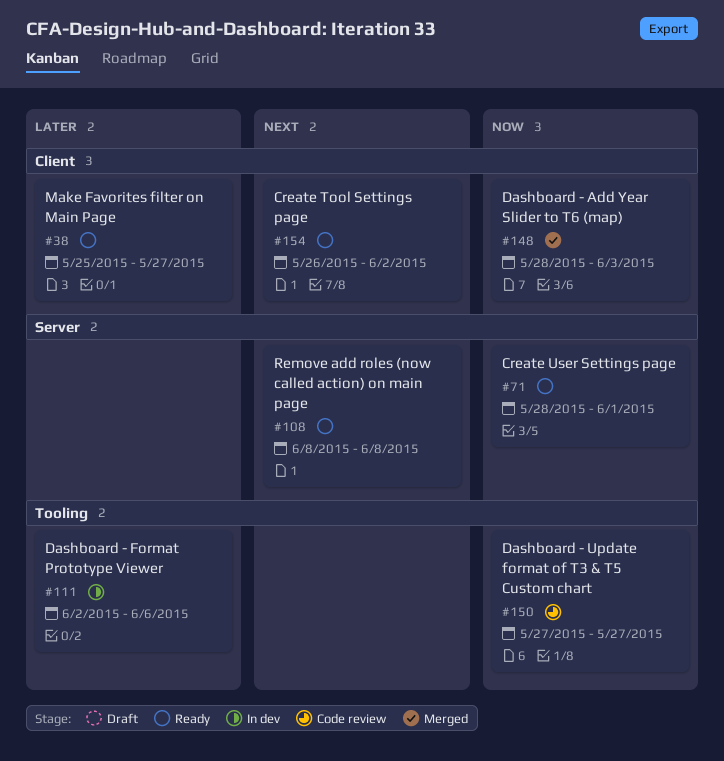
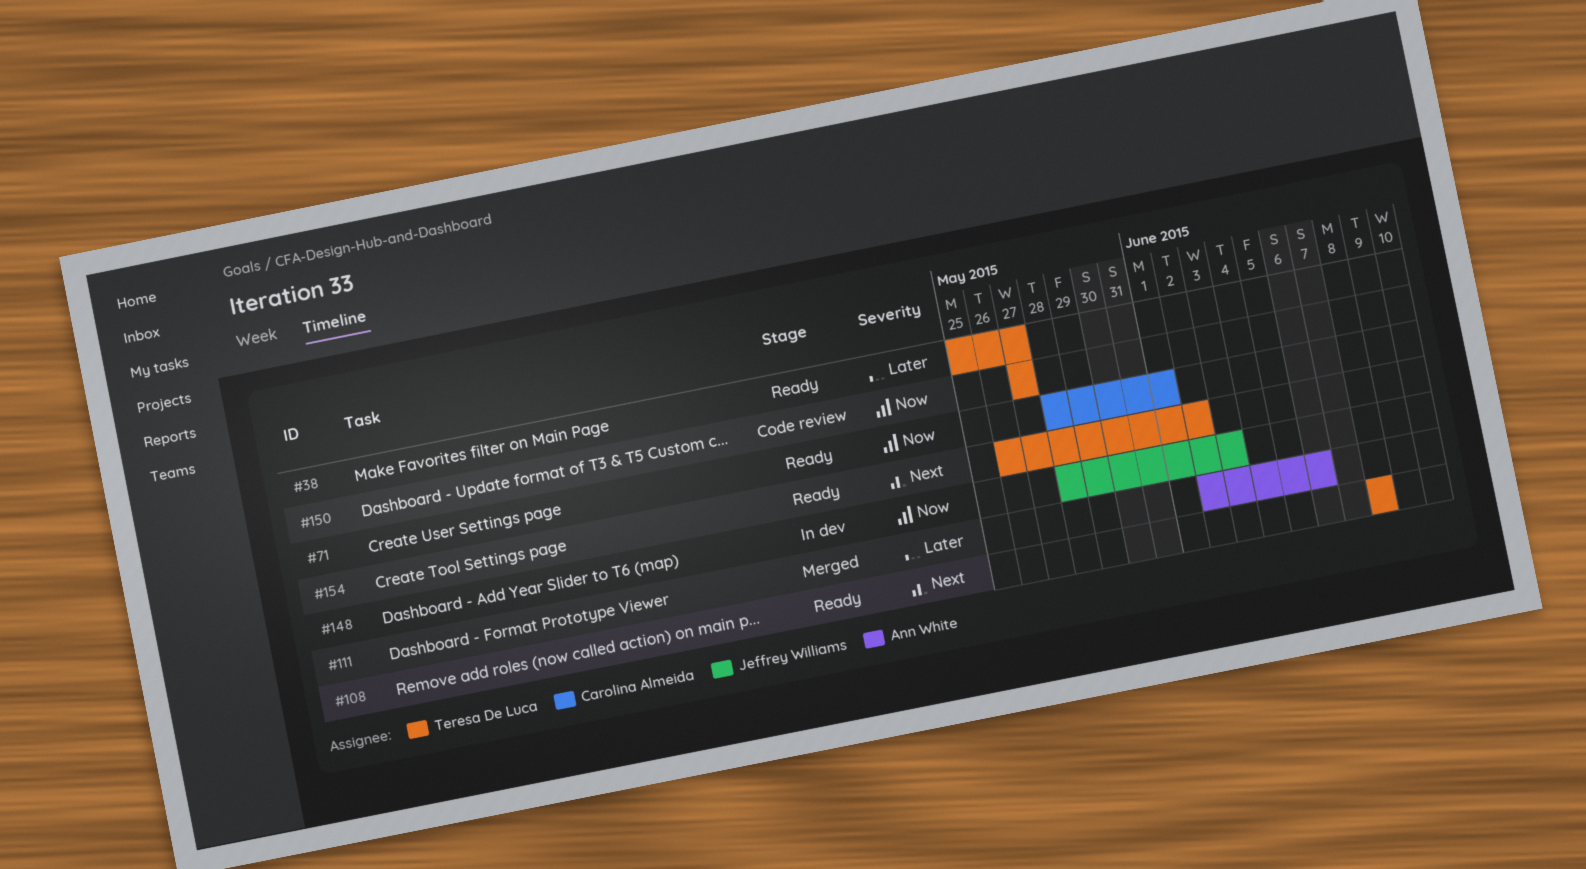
#111, status: In dev -> Merged
#148, status: Merged -> In dev

